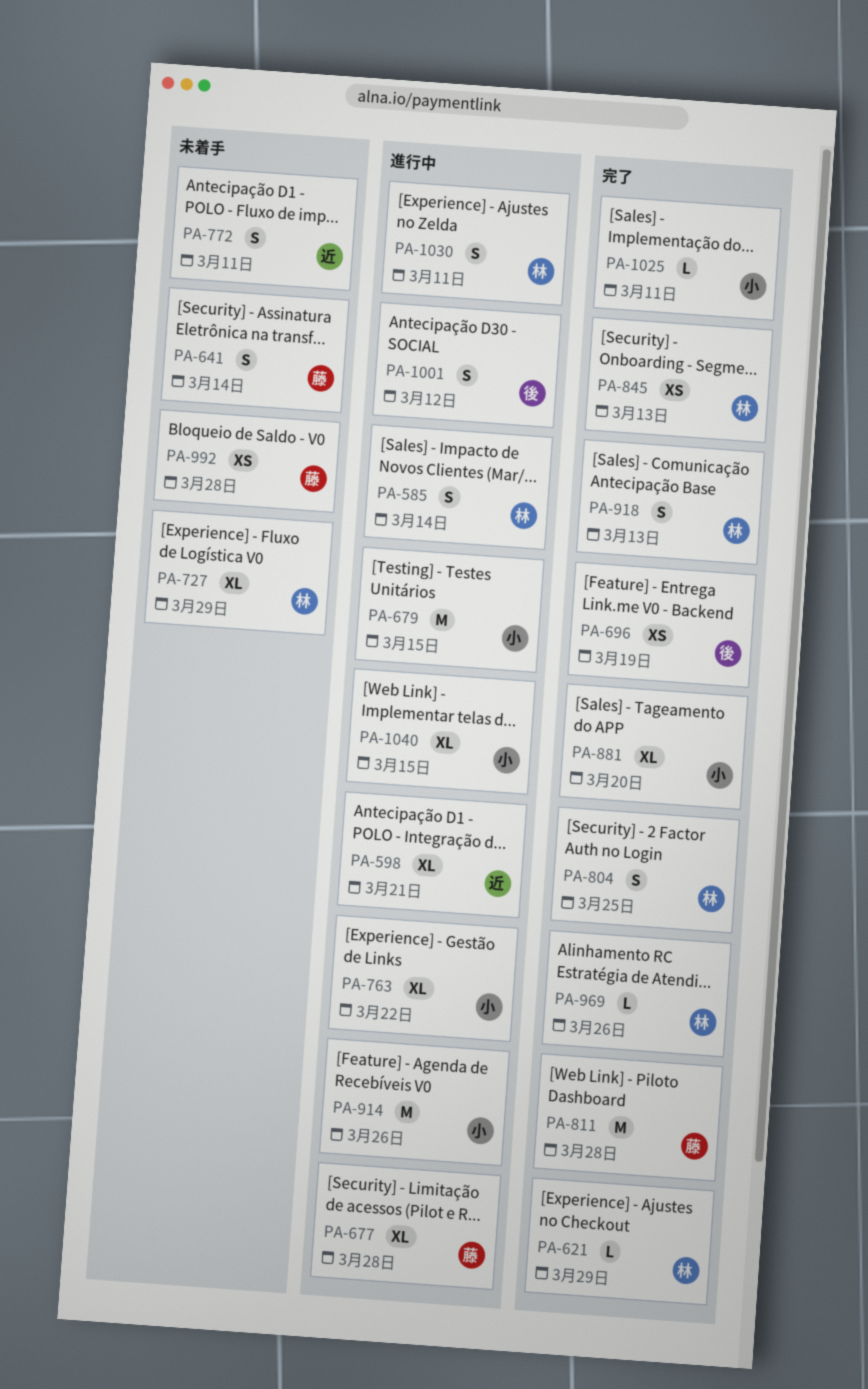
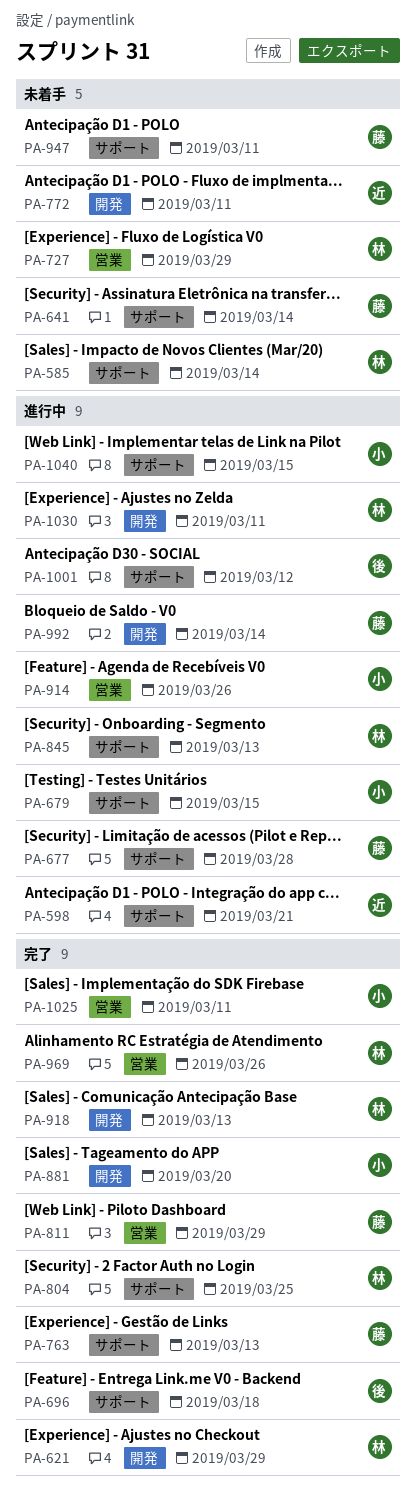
PA-585, status: 進行中 -> 未着手
PA-696, due: Mar 19 -> Mar 18
PA-763, status: 進行中 -> 完了
PA-763, owner: 小 -> 藤
PA-763, due: Mar 22 -> Mar 13
PA-811, due: Mar 28 -> Mar 29
PA-845, status: 完了 -> 進行中
PA-947: none -> present
PA-992, status: 未着手 -> 進行中
PA-992, due: Mar 28 -> Mar 14

